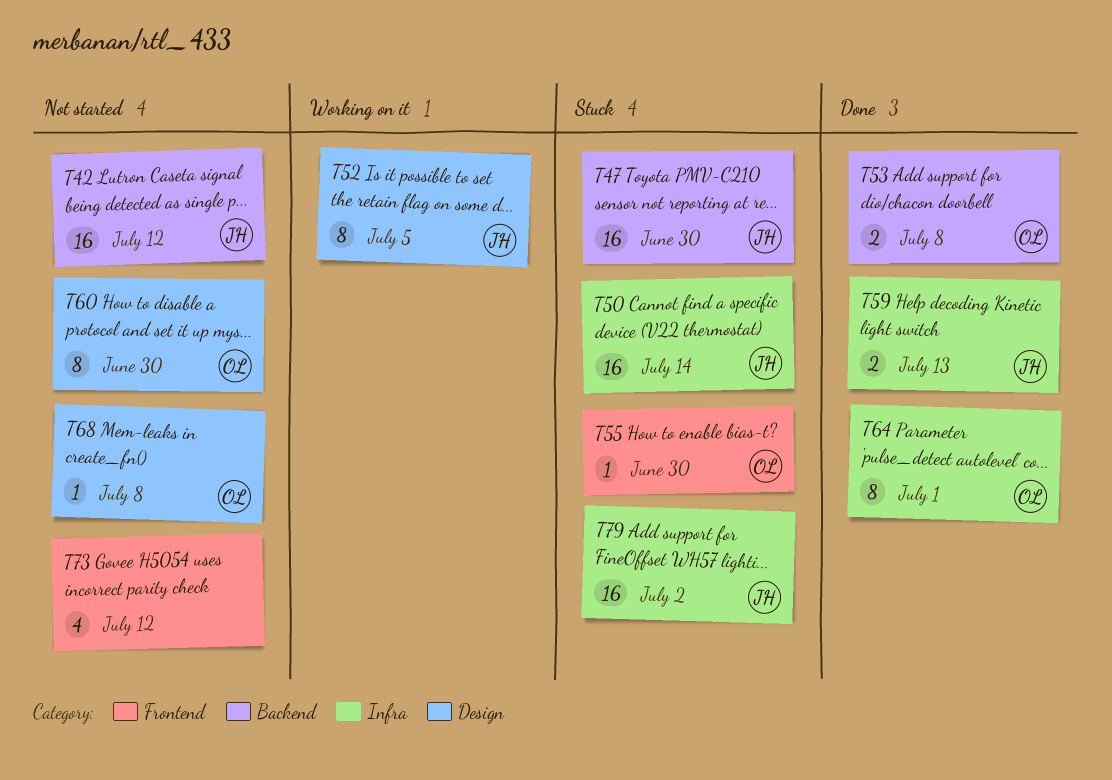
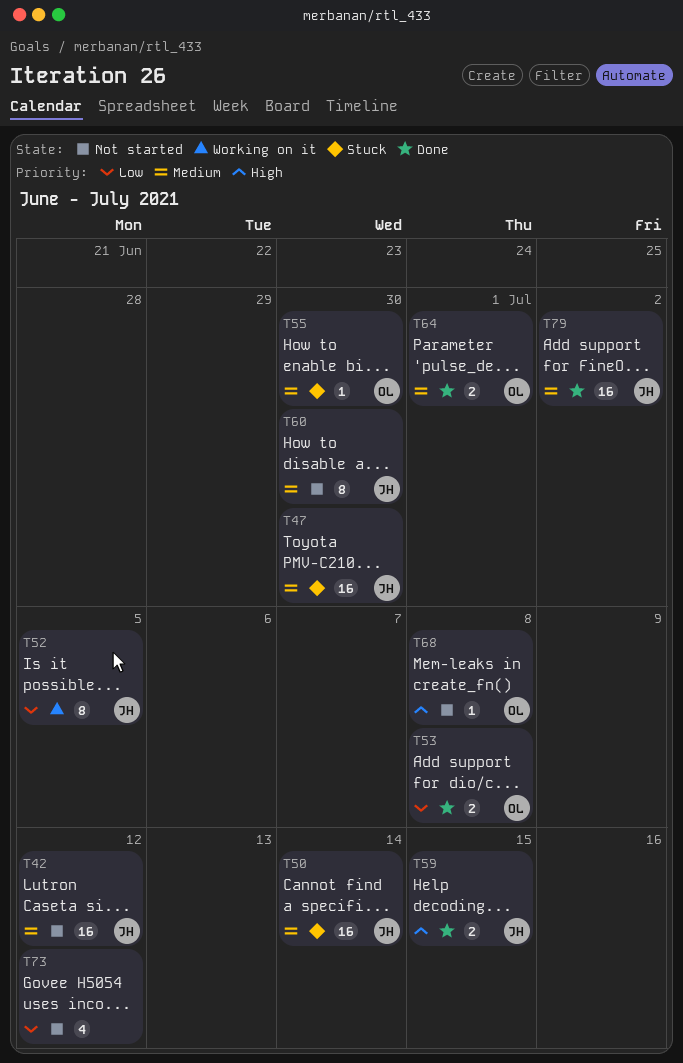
T59, due: Jul 13 -> Jul 15
T60, owner: OL -> JH
T64, estimate: 8 -> 2
T79, status: Stuck -> Done

